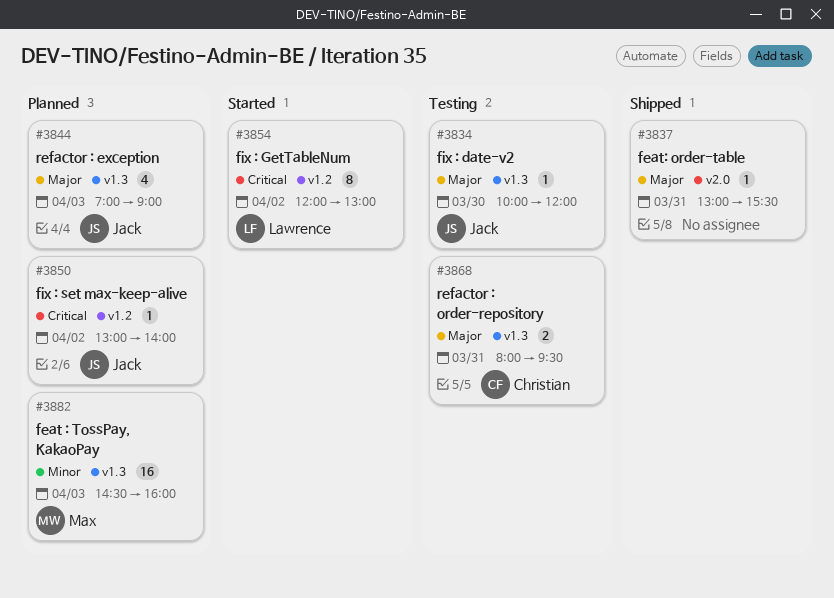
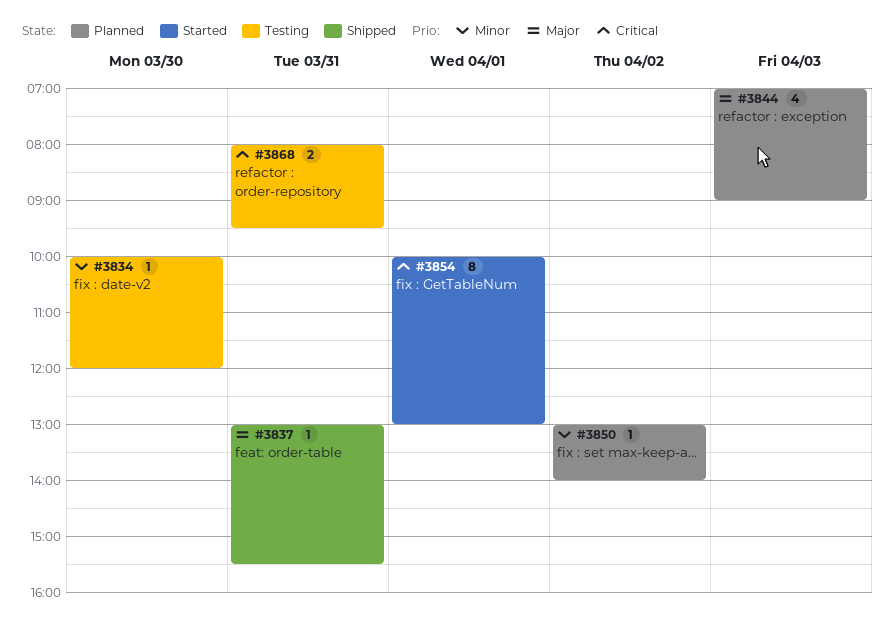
#3834, priority: Major -> Minor
#3850, priority: Critical -> Minor
#3854, day: Apr 2 -> Apr 1
#3854, begins: 12:00 -> 10:00
#3868, priority: Major -> Critical
#3882: present -> none

